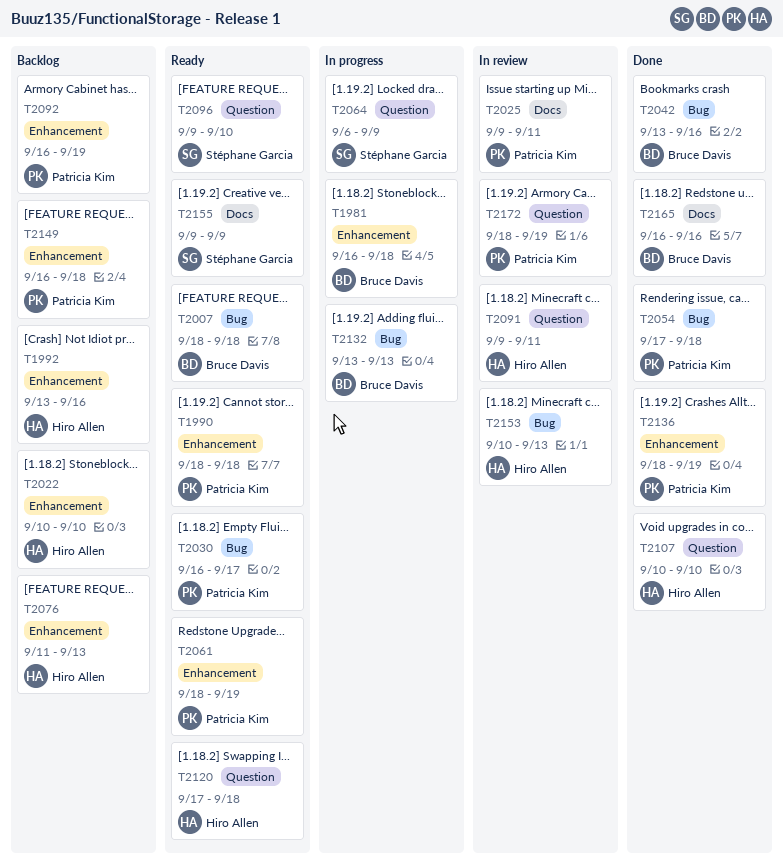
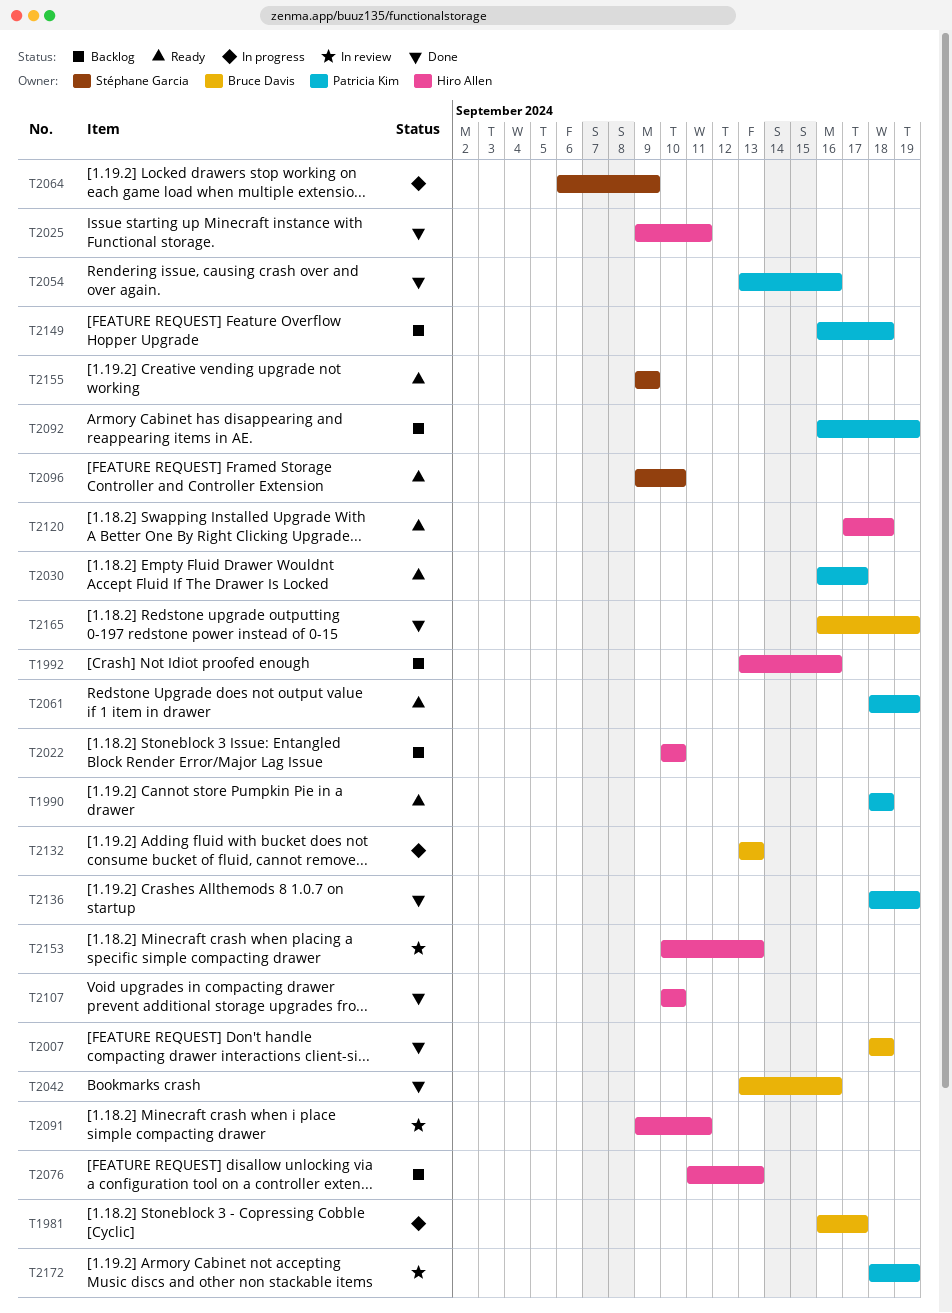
T1981, due: Sep 18 -> Sep 17
T2007, status: Ready -> Done
T2025, status: In review -> Done
T2025, owner: Patricia Kim -> Hiro Allen
T2054, start: Sep 17 -> Sep 13
T2054, due: Sep 18 -> Sep 16
T2165, due: Sep 16 -> Sep 19

